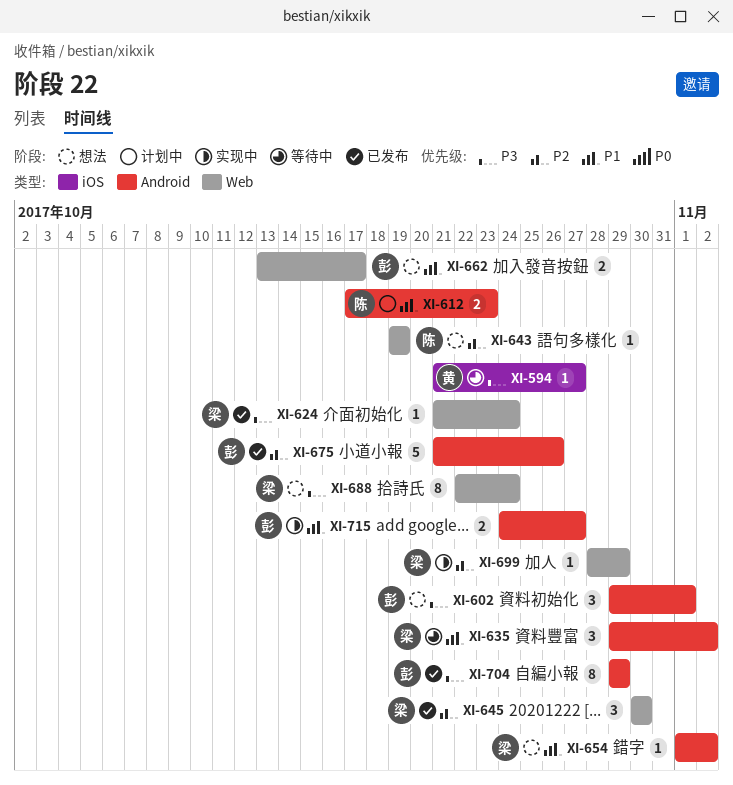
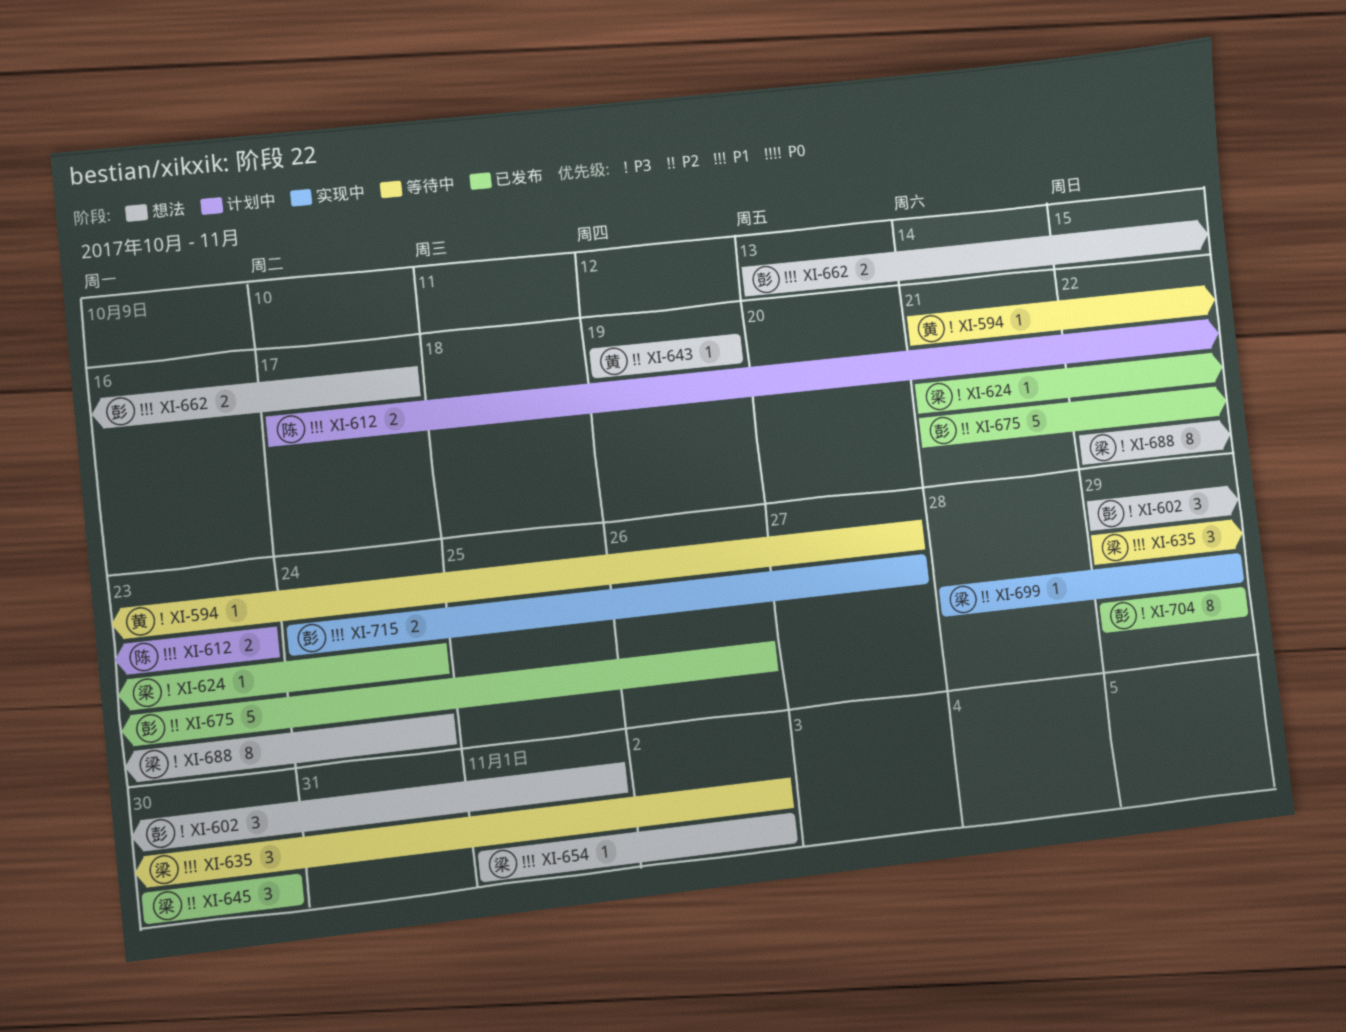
XI-643, owner: 陈 -> 黄

